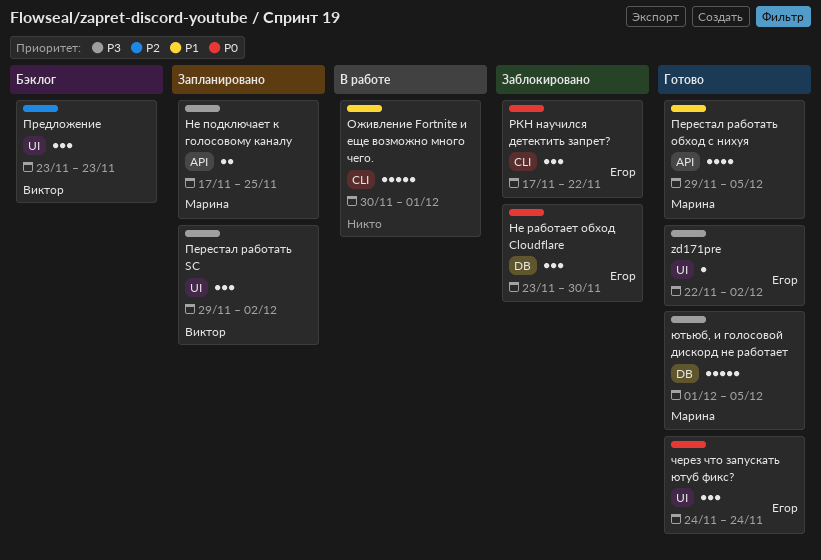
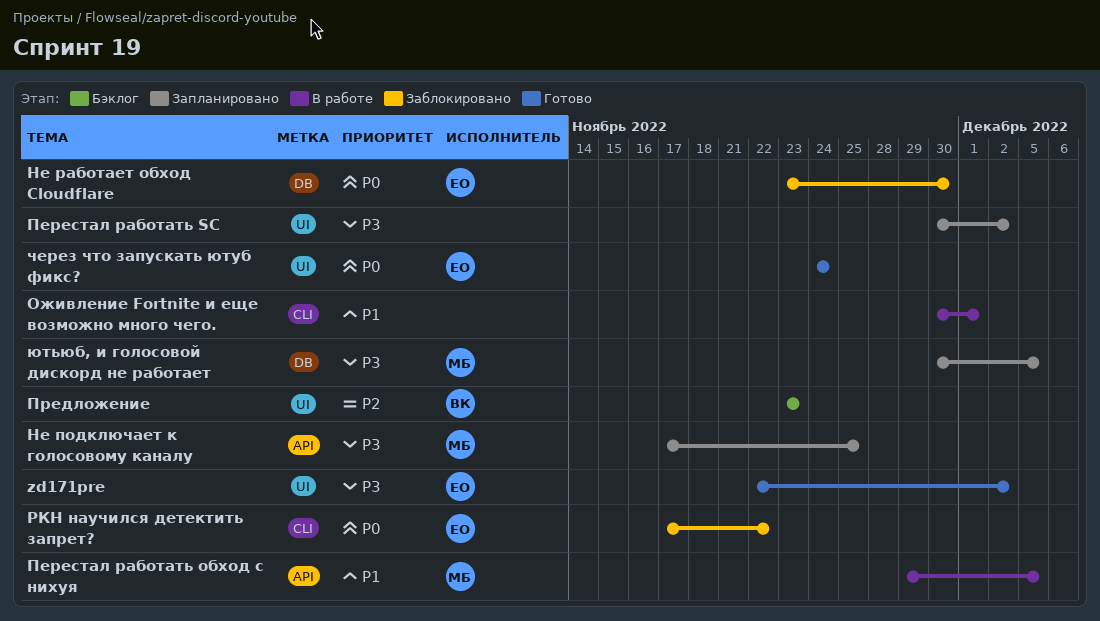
Перестал работать SC, owner: Виктор -> none
Перестал работать SC, start: Nov 29 -> Nov 30
Перестал работать обход с нихуя, status: Готово -> В работе
ютьюб, и голосовой дискорд не работает, status: Готово -> Запланировано
ютьюб, и голосовой дискорд не работает, start: Dec 1 -> Nov 30

